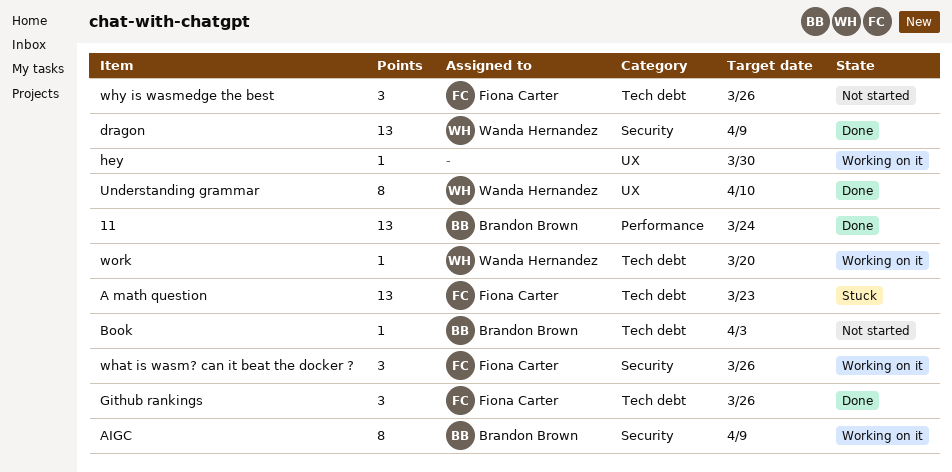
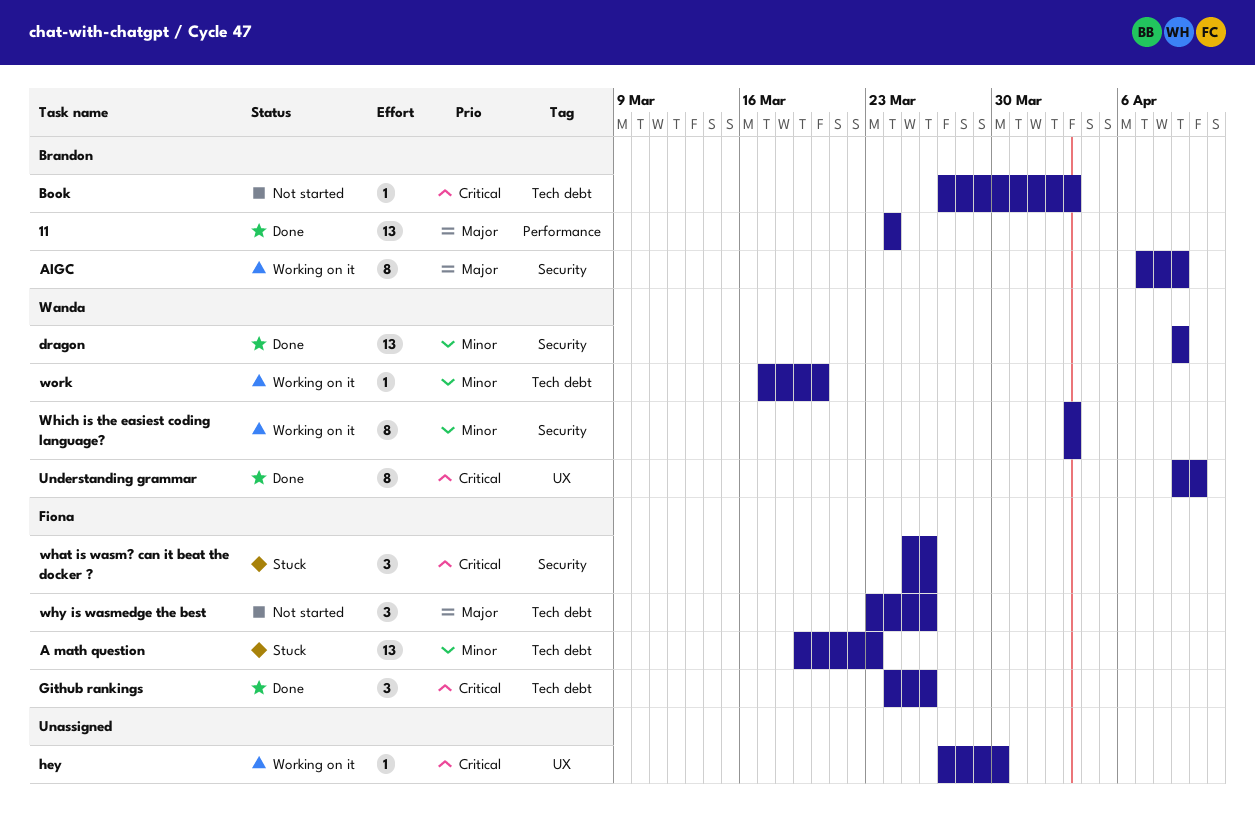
what is wasm? can it beat the docker ?, status: Working on it -> Stuck
Which is the easiest coding language?: none -> present

